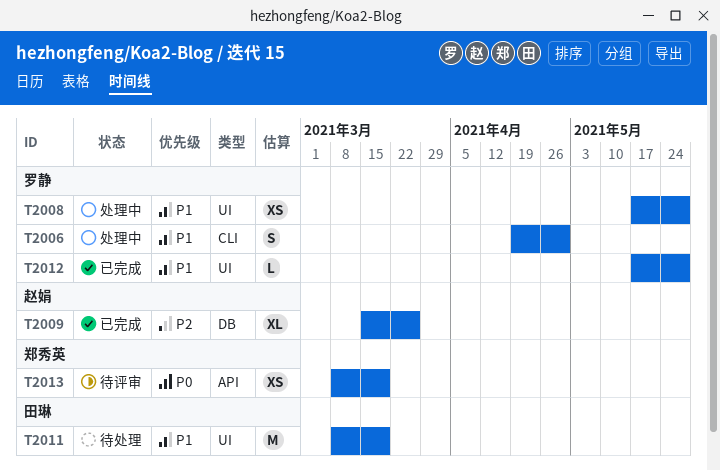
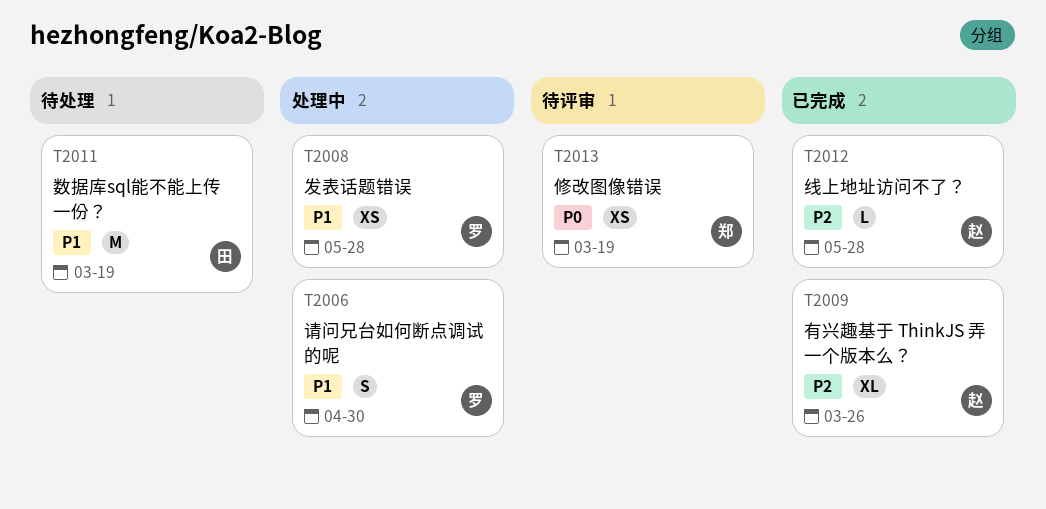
T2012, owner: 罗静 -> 赵娟
T2012, priority: P1 -> P2

